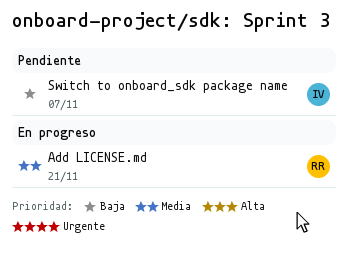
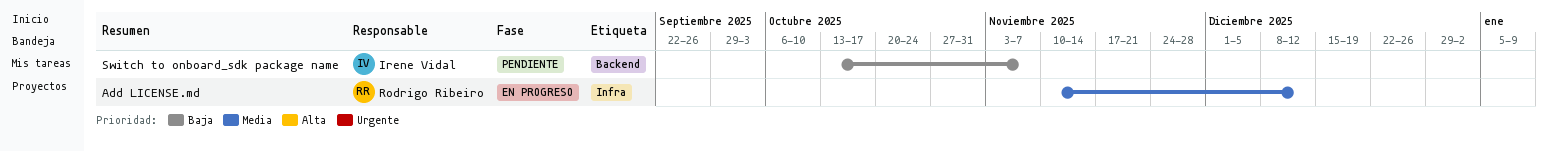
Add LICENSE.md, due: Nov 21 -> Dec 12

